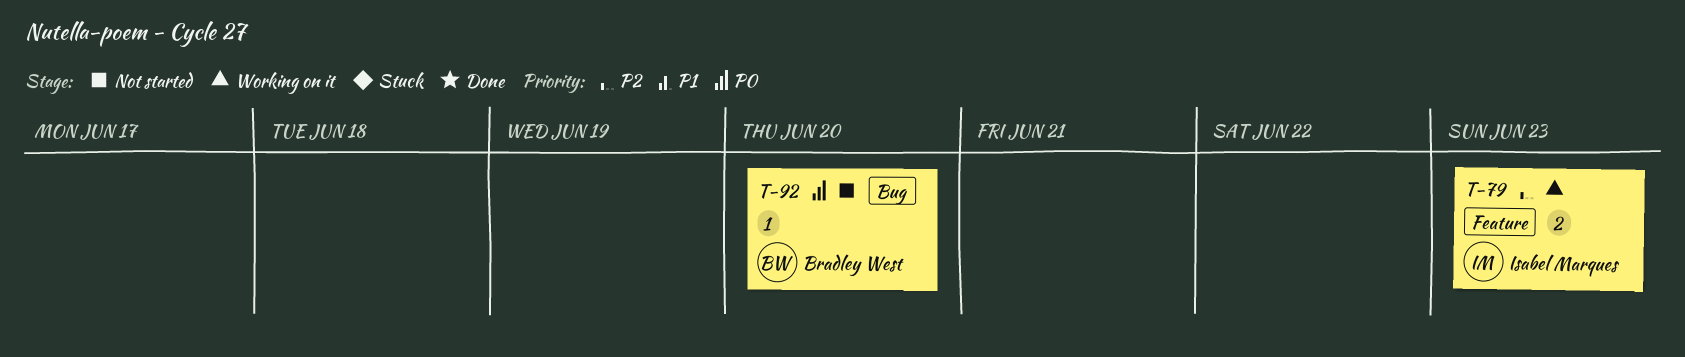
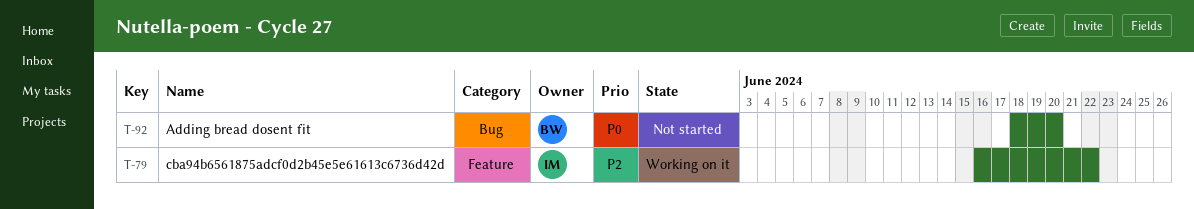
T-79, due: Jun 23 -> Jun 22

